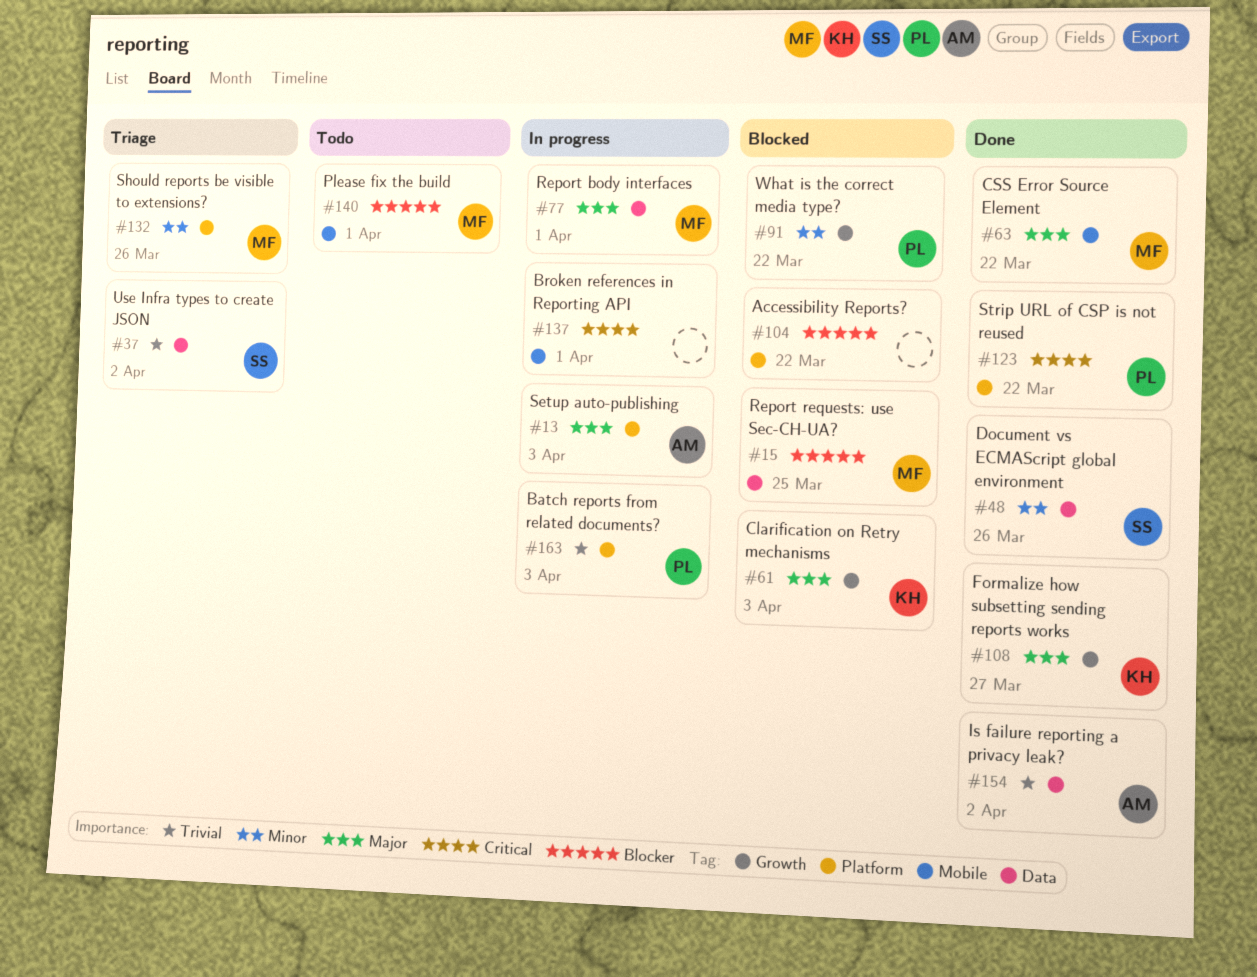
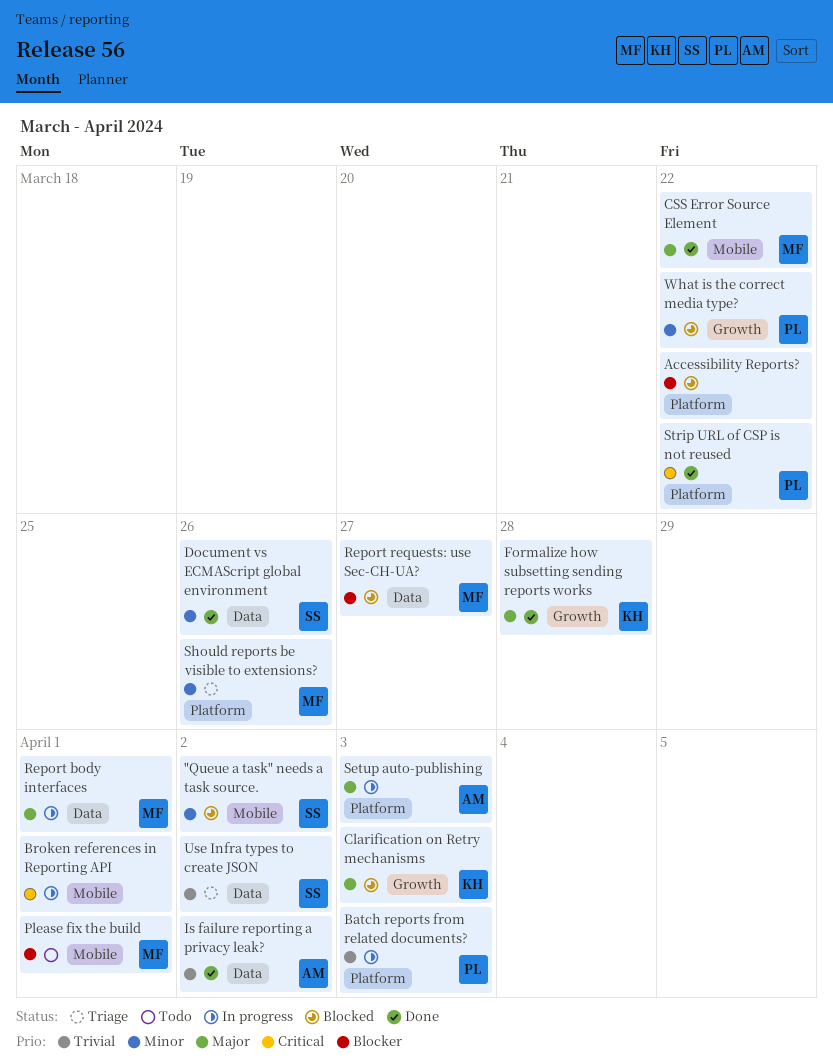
"Queue a task" needs a task source.: none -> present
Formalize how subsetting sending reports works, due: Mar 27 -> Mar 28
Report requests: use Sec-CH-UA?, due: Mar 25 -> Mar 27

